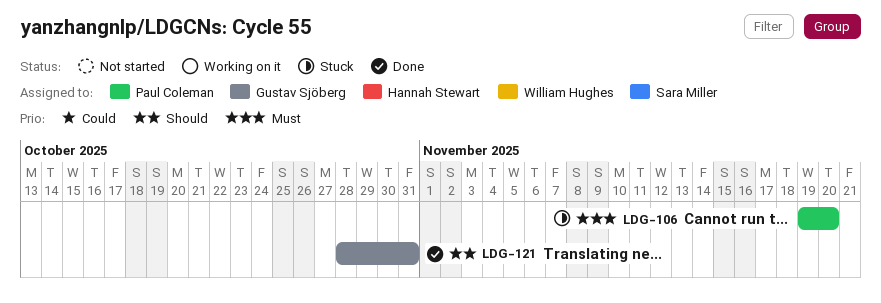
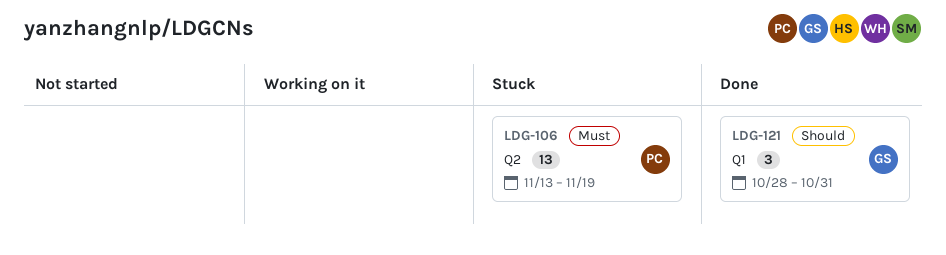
LDG-106, start: Nov 19 -> Nov 13
LDG-106, due: Nov 20 -> Nov 19

